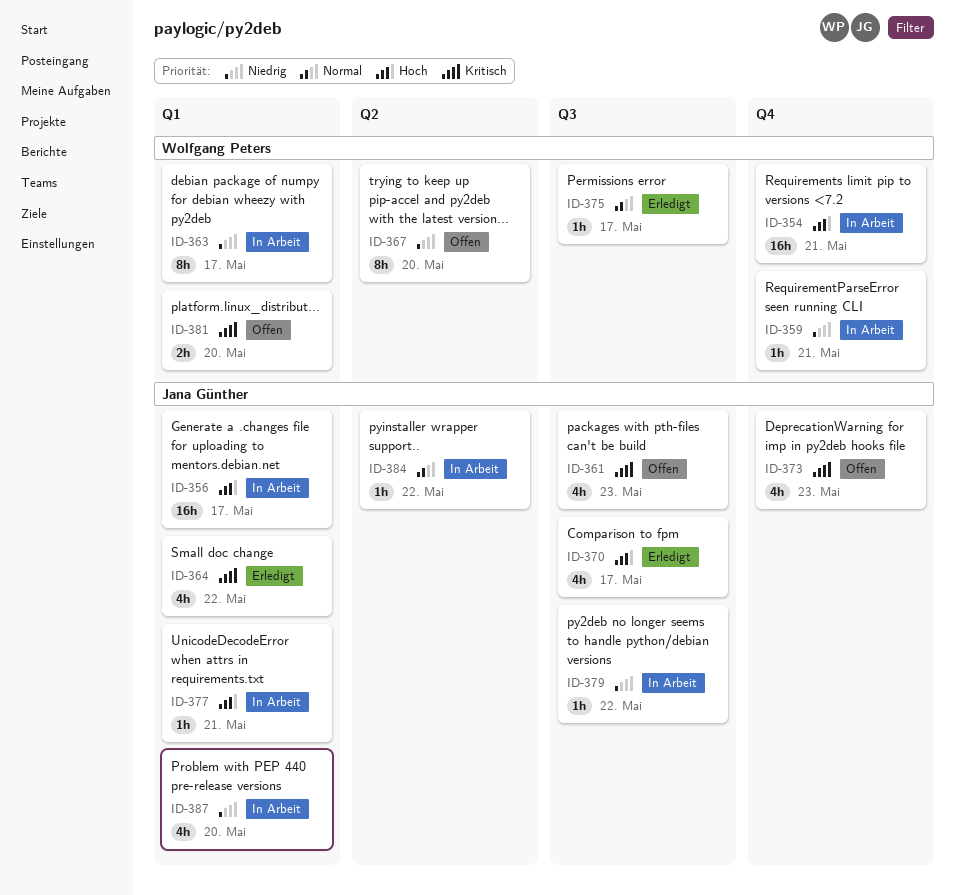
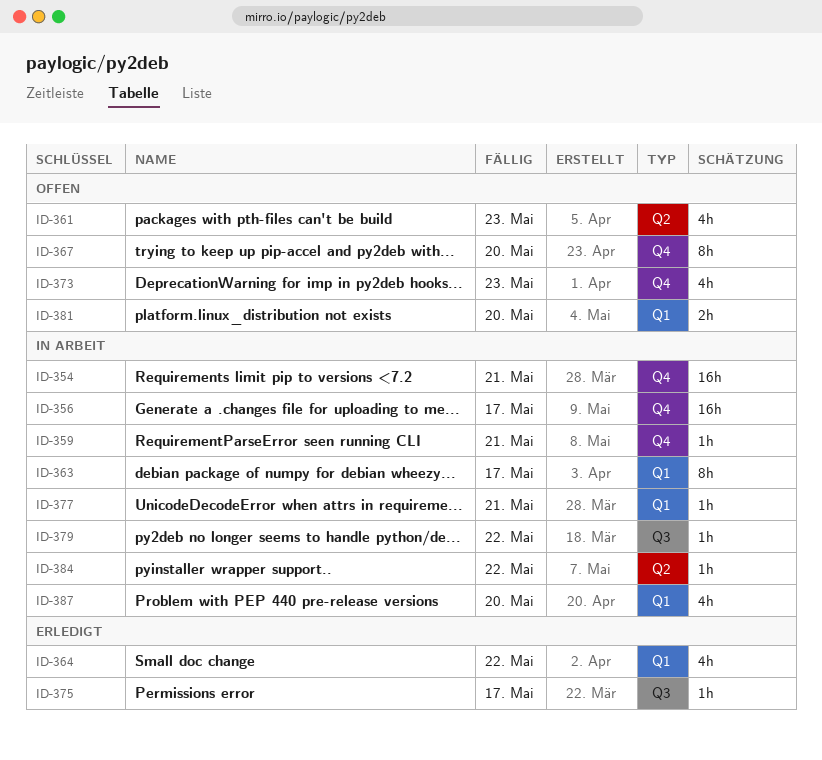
ID-356, label: Q1 -> Q4
ID-361, label: Q3 -> Q2
ID-367, label: Q2 -> Q4
ID-370: present -> none

